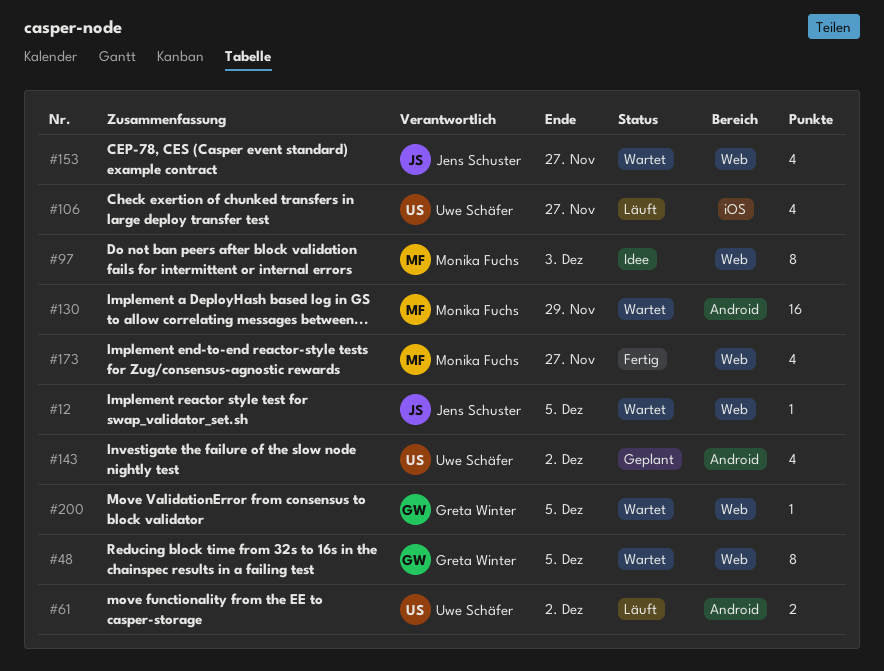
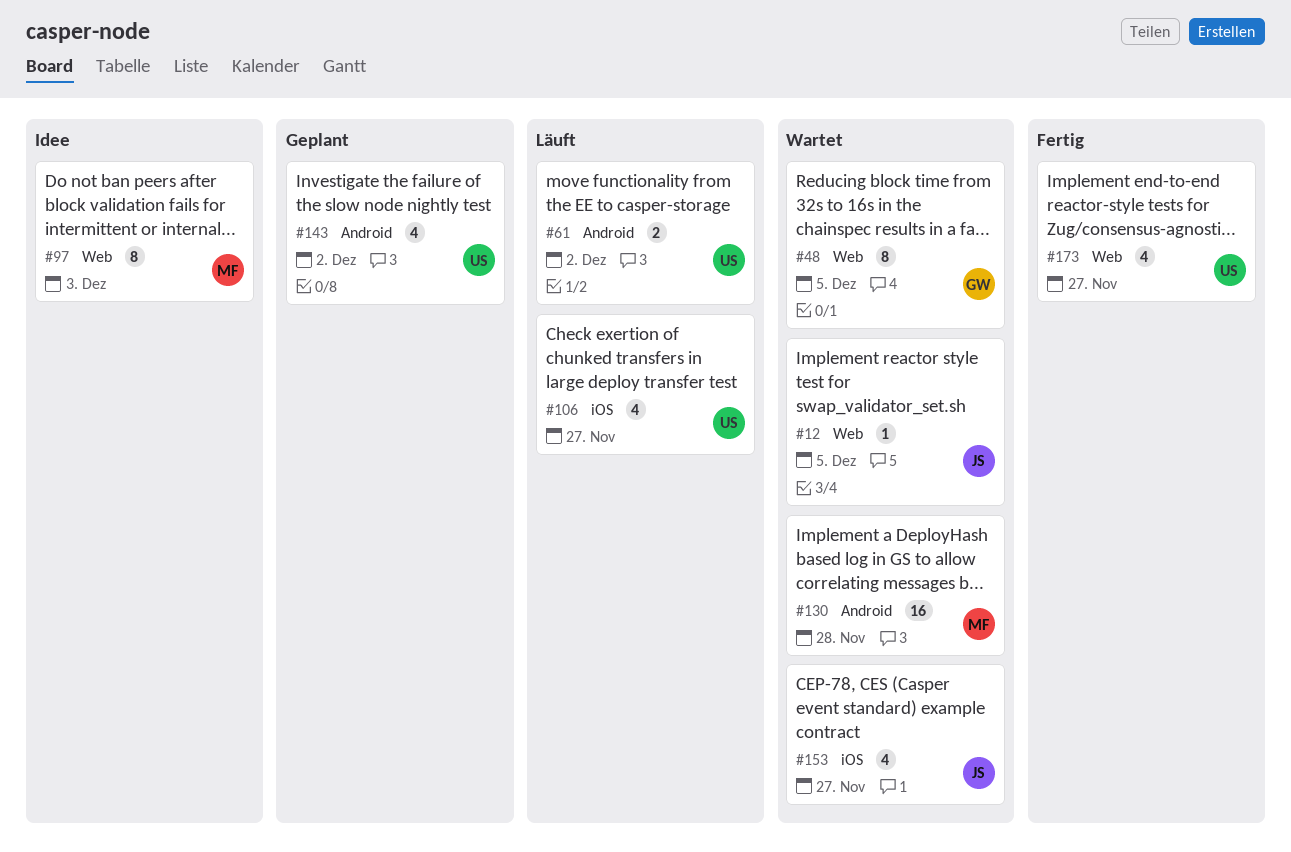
#130, due: Nov 29 -> Nov 28
#153, label: Web -> iOS
#173, owner: Monika Fuchs -> Uwe Schäfer
#200: present -> none

